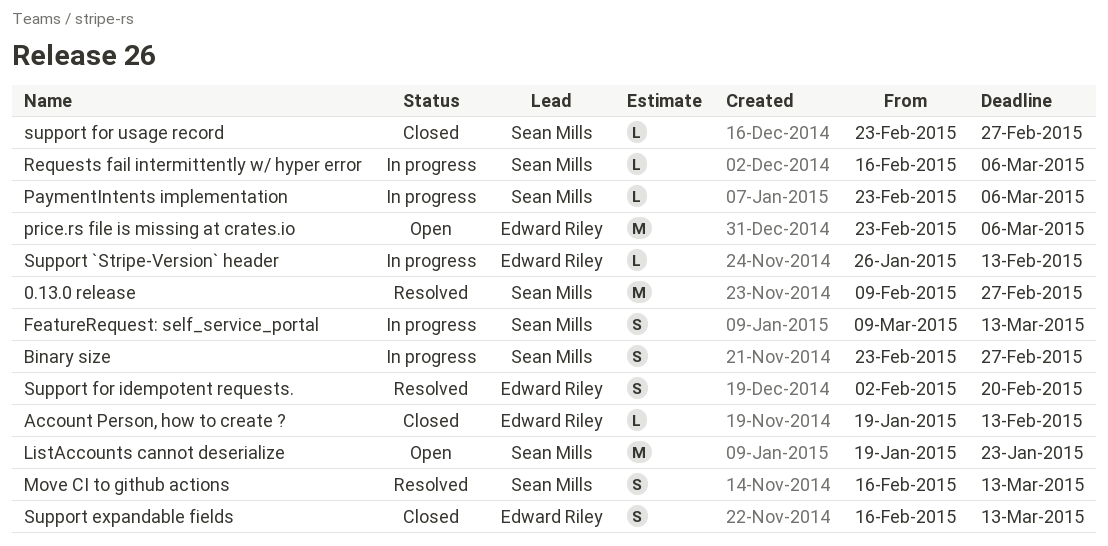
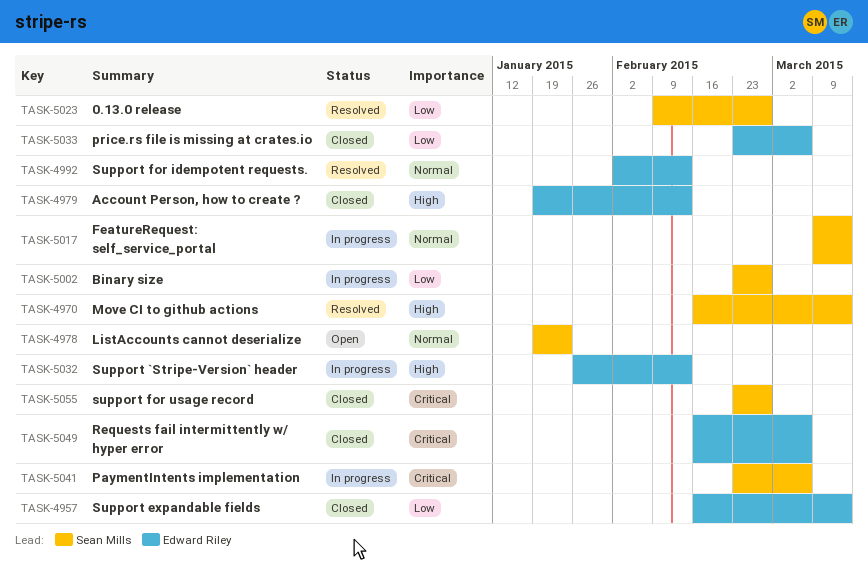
price.rs file is missing at crates.io, status: Open -> Closed
Requests fail intermittently w/ hyper error, status: In progress -> Closed
Requests fail intermittently w/ hyper error, owner: Sean Mills -> Edward Riley
Support for idempotent requests., due: Feb 20 -> Feb 13

